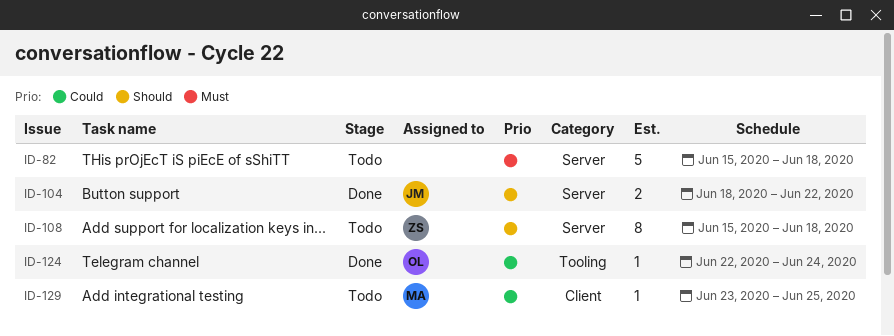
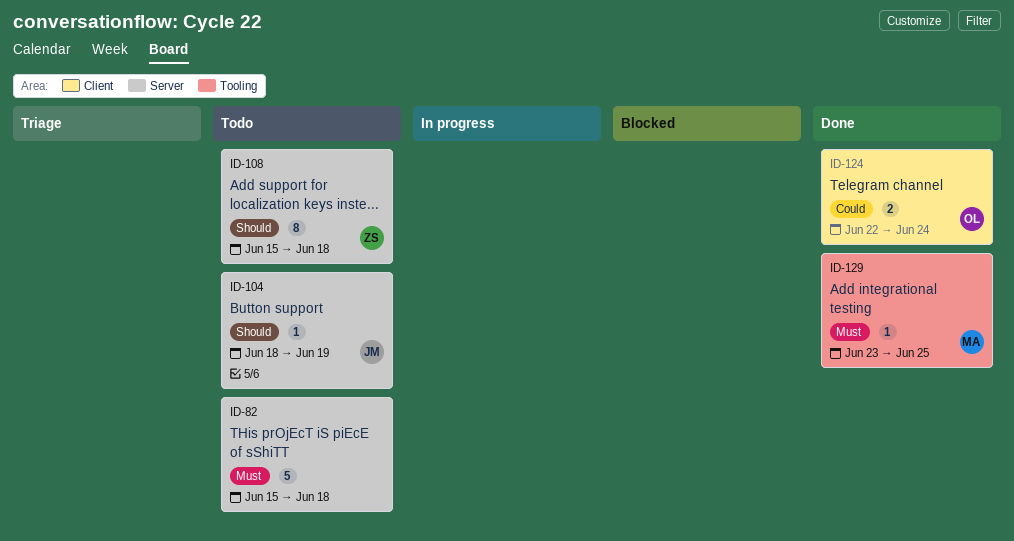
ID-104, status: Done -> Todo
ID-104, estimate: 2 -> 1
ID-104, due: Jun 22 -> Jun 19
ID-124, label: Tooling -> Client
ID-124, estimate: 1 -> 2
ID-129, status: Todo -> Done
ID-129, priority: Could -> Must
ID-129, label: Client -> Tooling

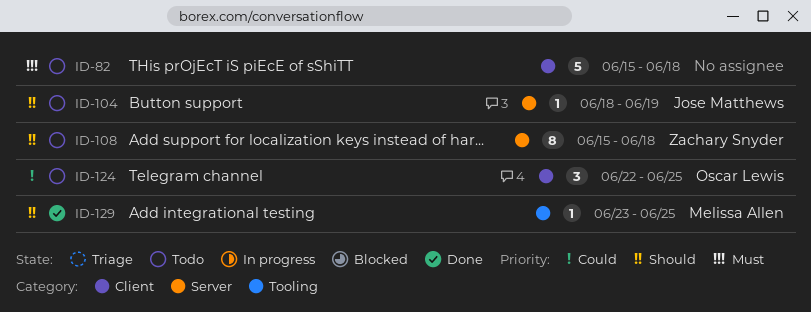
ID-82, label: Server -> Client
ID-124, status: Done -> Todo
ID-124, estimate: 2 -> 3
ID-124, due: Jun 24 -> Jun 25
ID-129, priority: Must -> Should

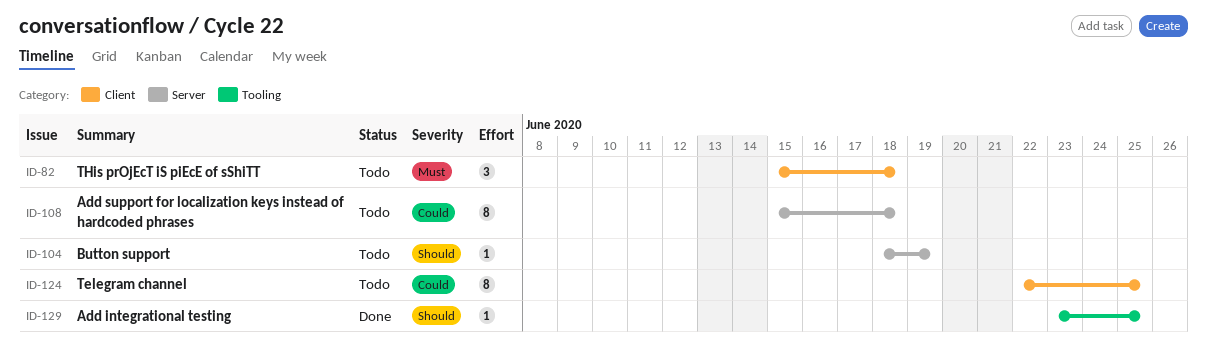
ID-82, estimate: 5 -> 3
ID-108, priority: Should -> Could
ID-124, estimate: 3 -> 8

